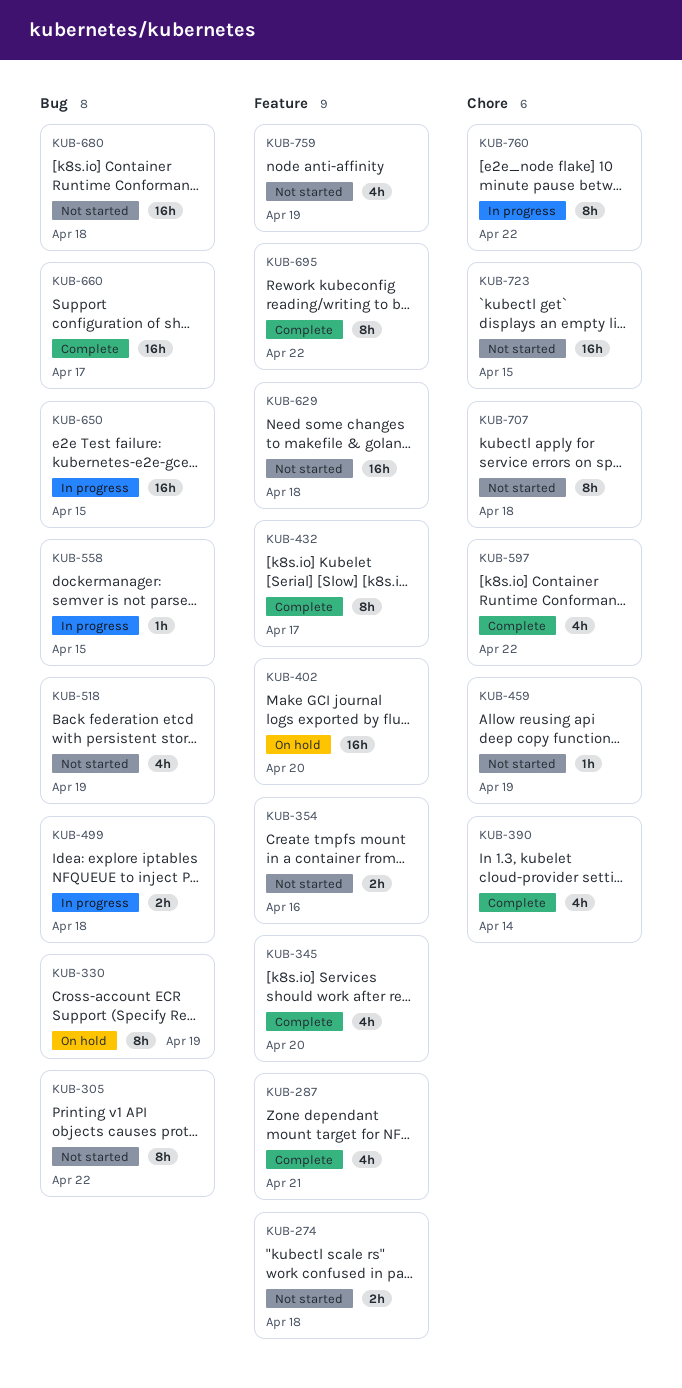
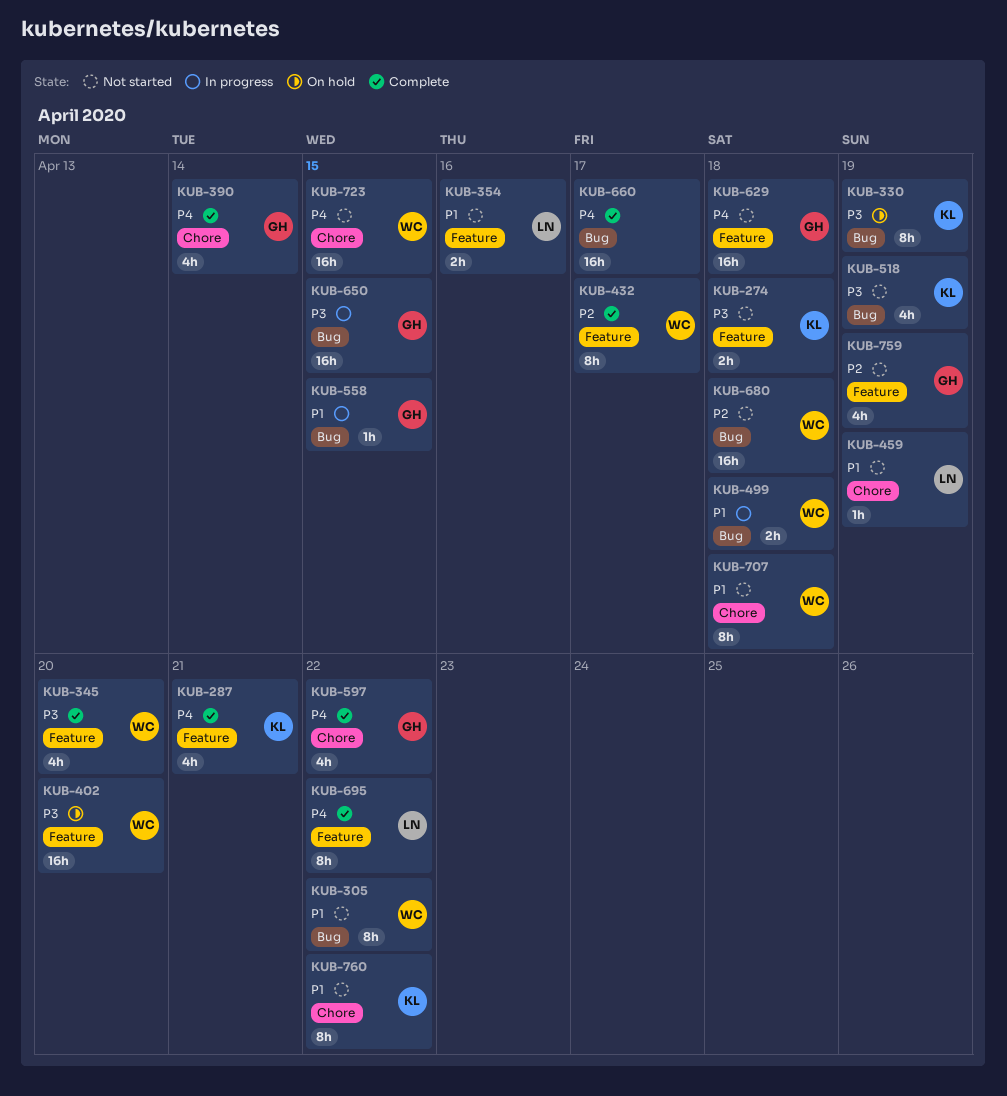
KUB-760, status: In progress -> Not started

